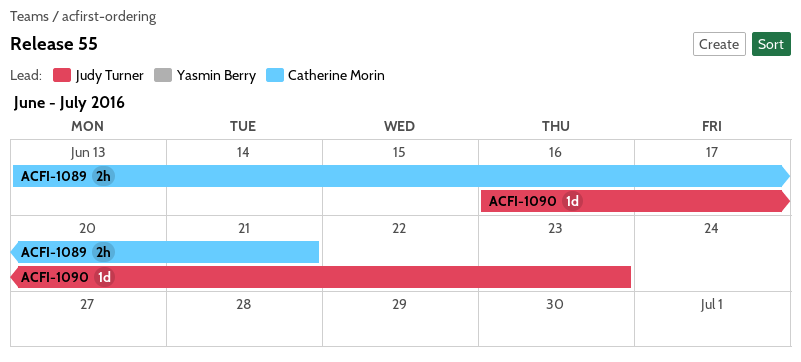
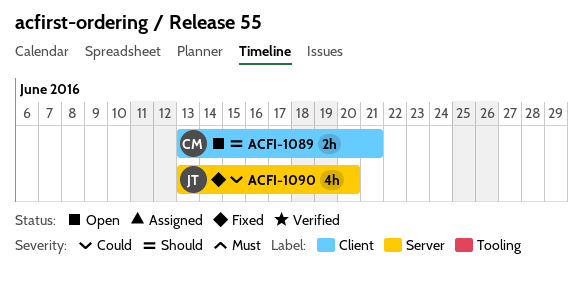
ACFI-1090, estimate: 1d -> 4h
ACFI-1090, start: Jun 16 -> Jun 13
ACFI-1090, due: Jun 23 -> Jun 20

